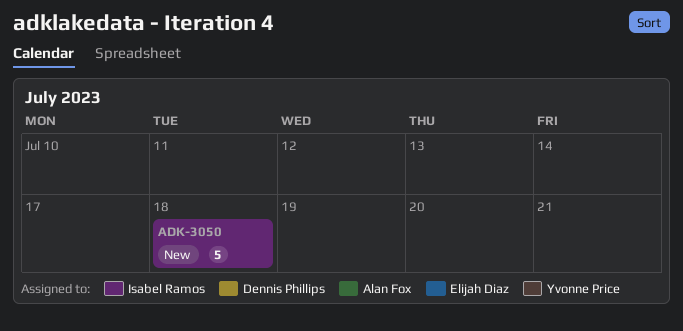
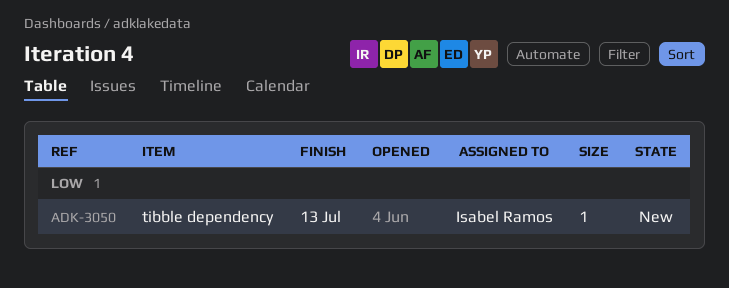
ADK-3050, estimate: 5 -> 1
ADK-3050, due: Jul 18 -> Jul 13

